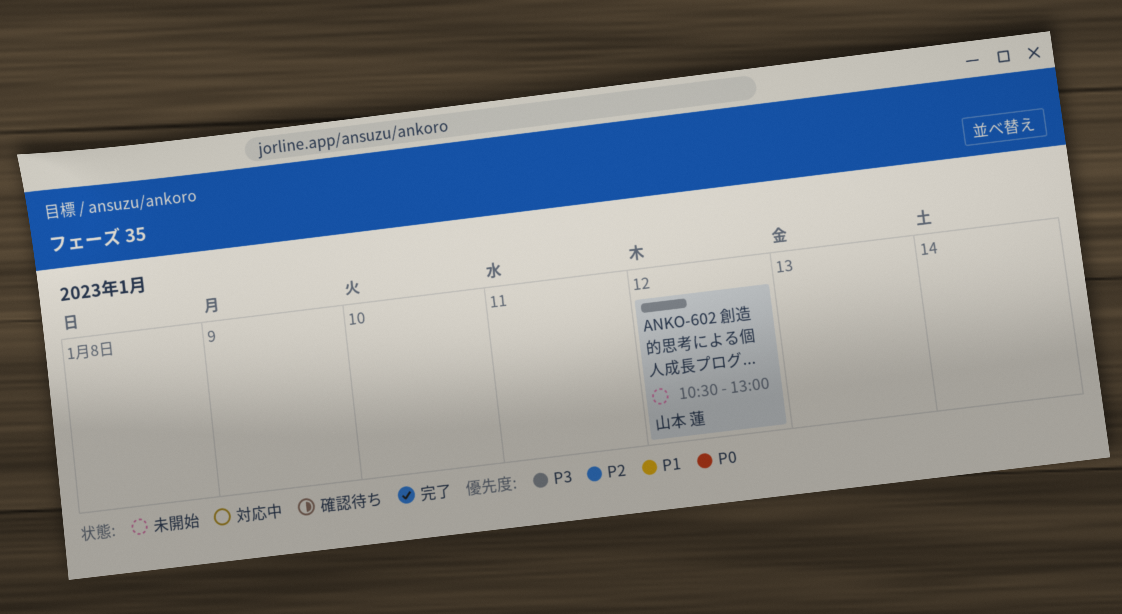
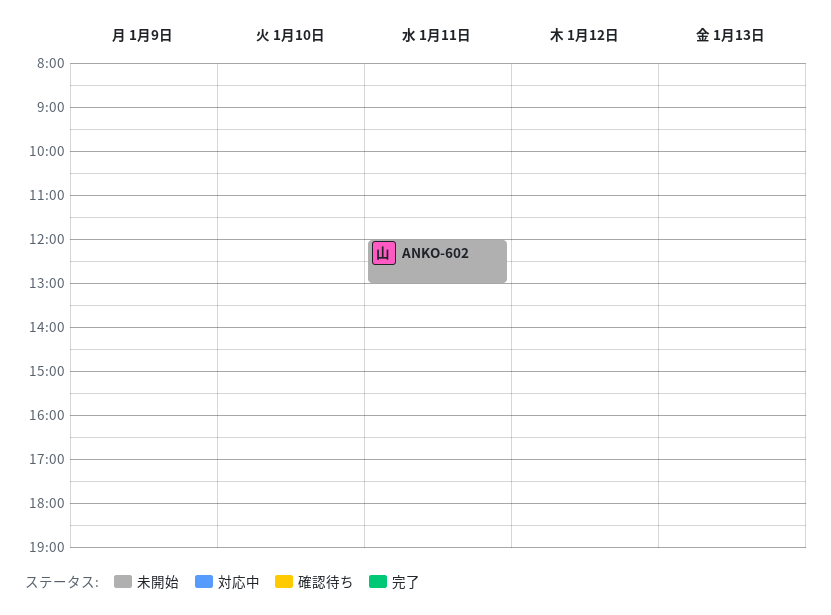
ANKO-602, day: Jan 12 -> Jan 11
ANKO-602, begins: 10:30 -> 12:00

